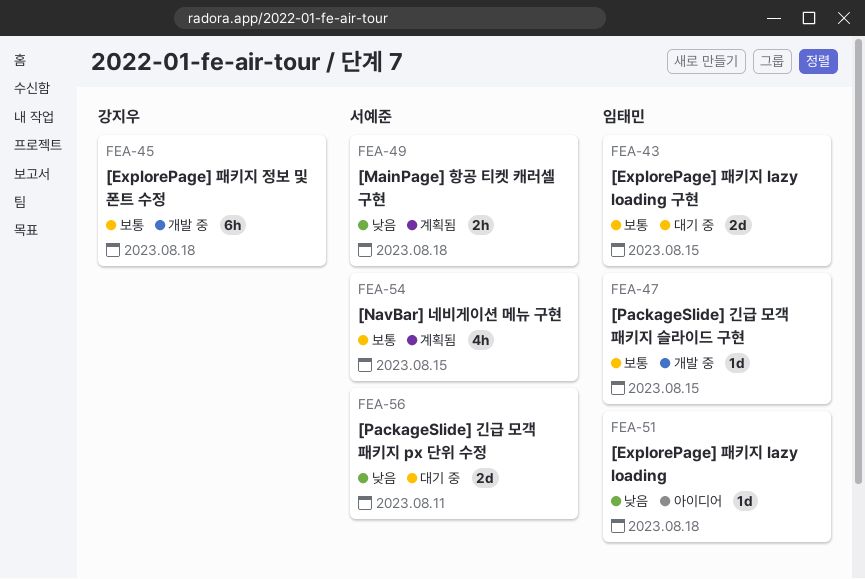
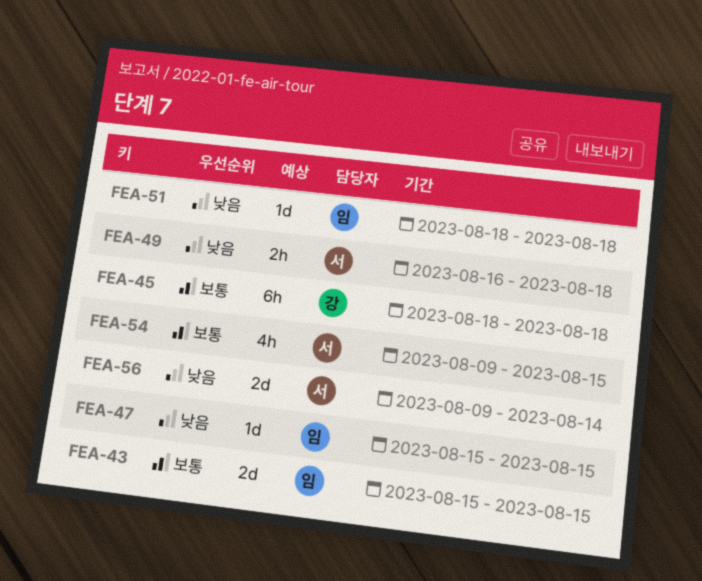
FEA-47, priority: 보통 -> 낮음
FEA-56, due: Aug 11 -> Aug 14

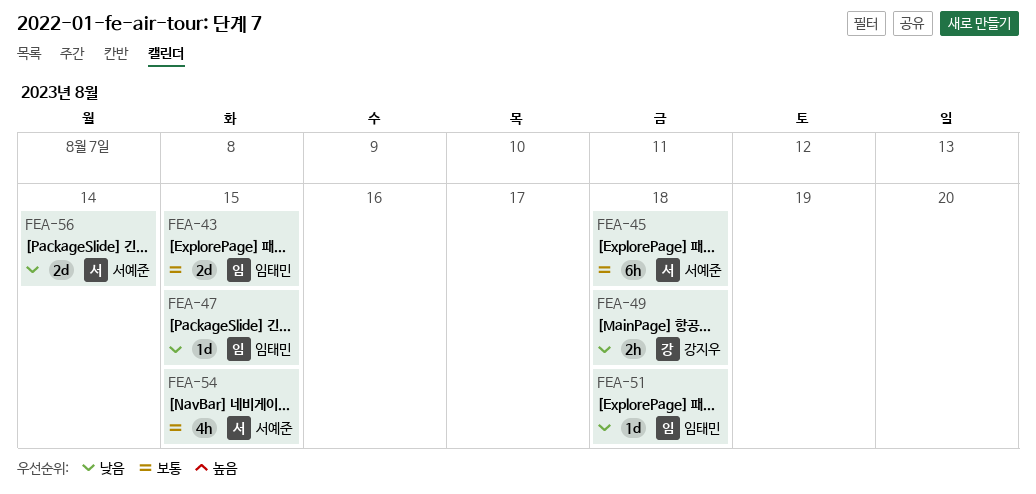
FEA-45, owner: 강지우 -> 서예준
FEA-49, owner: 서예준 -> 강지우

